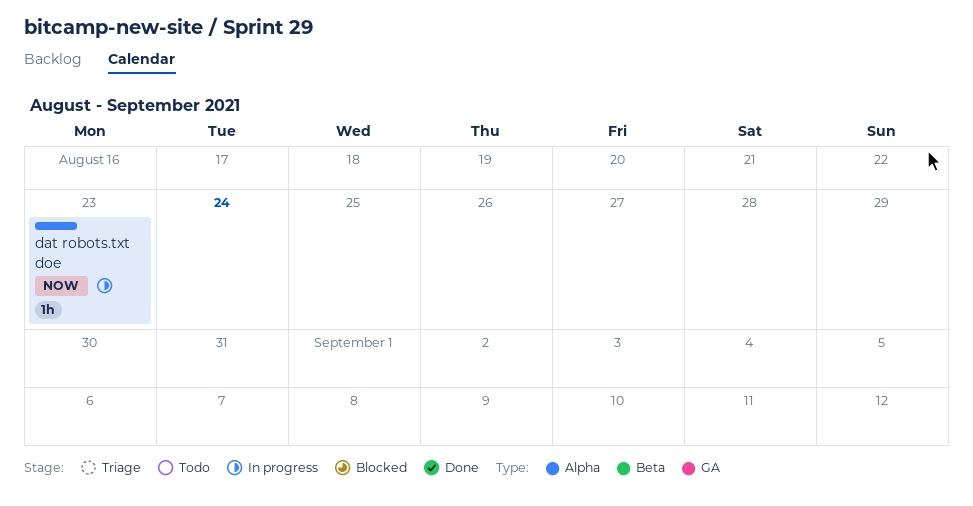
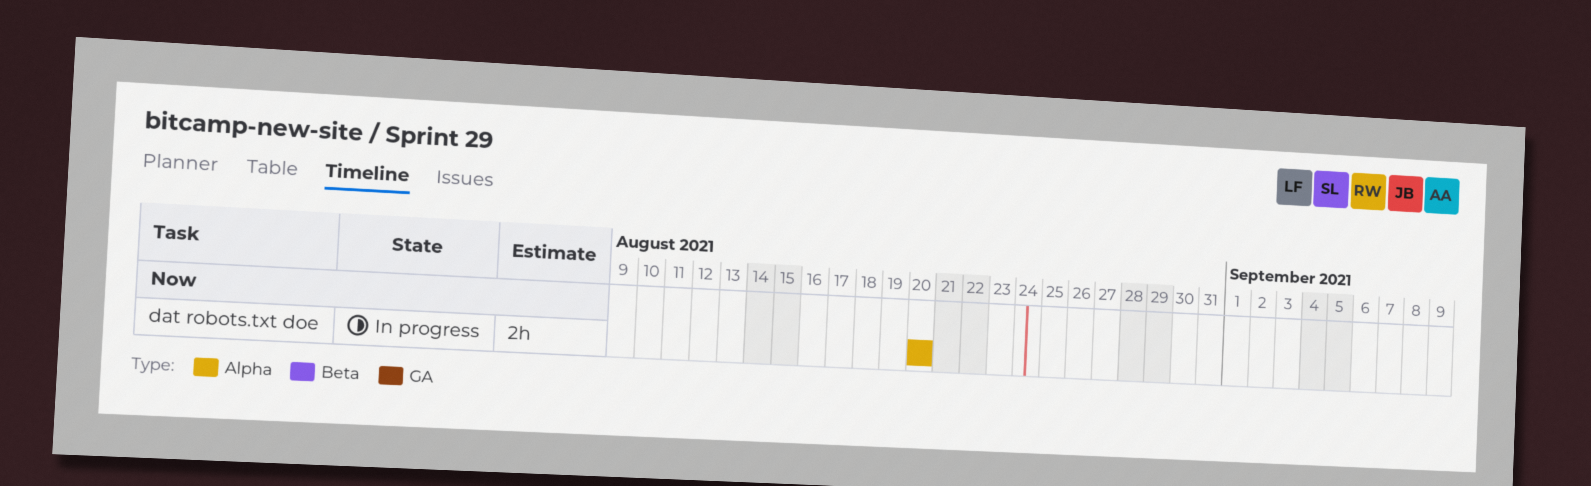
dat robots.txt doe, estimate: 1h -> 2h
dat robots.txt doe, due: Aug 23 -> Aug 20

